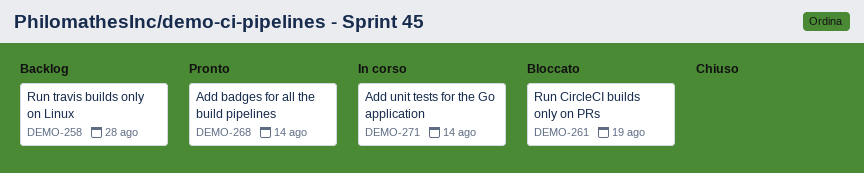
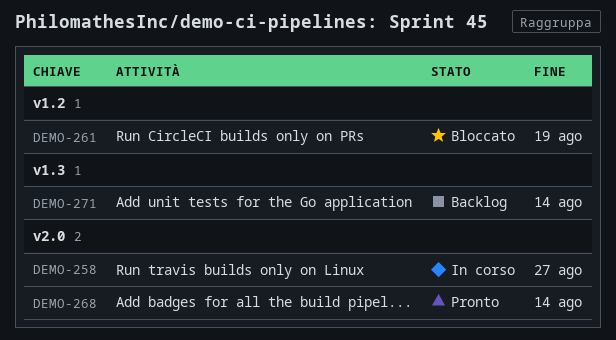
DEMO-258, status: Backlog -> In corso
DEMO-258, due: Aug 28 -> Aug 27
DEMO-271, status: In corso -> Backlog

